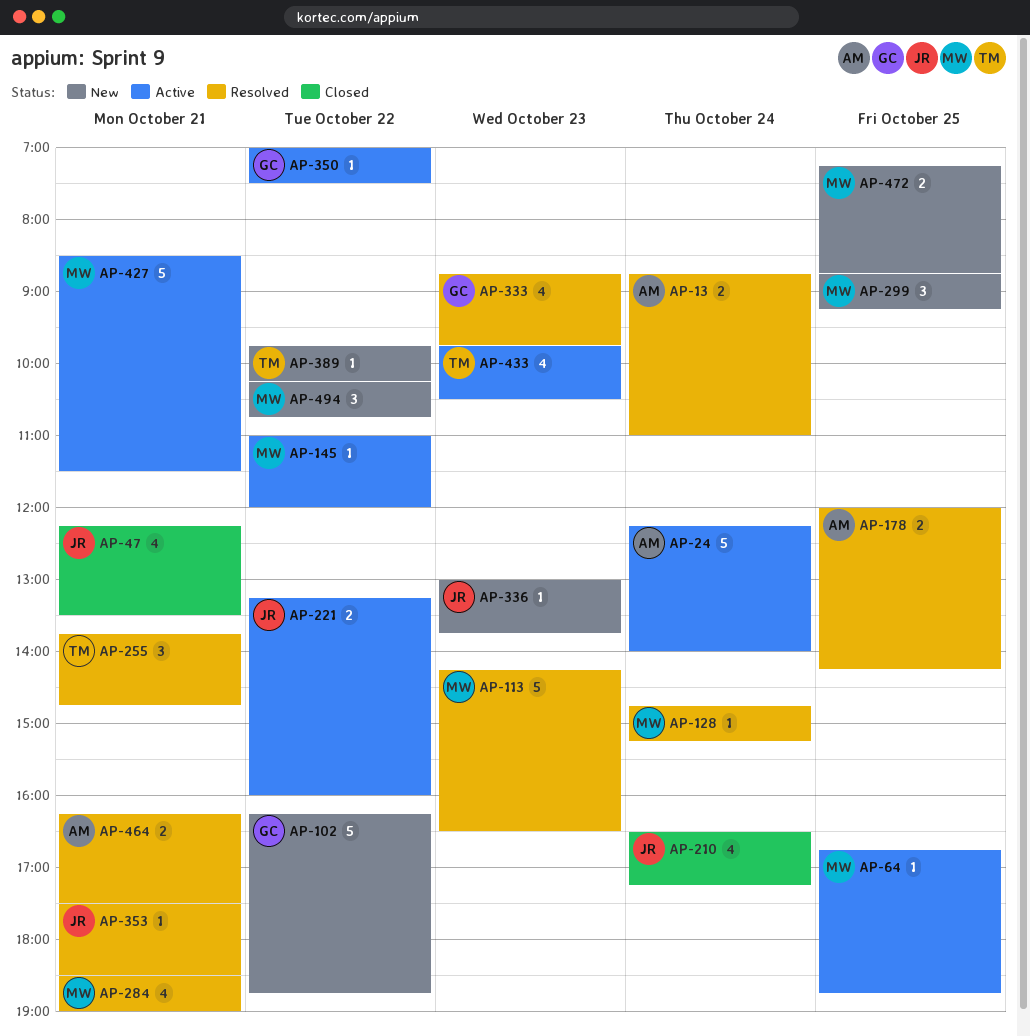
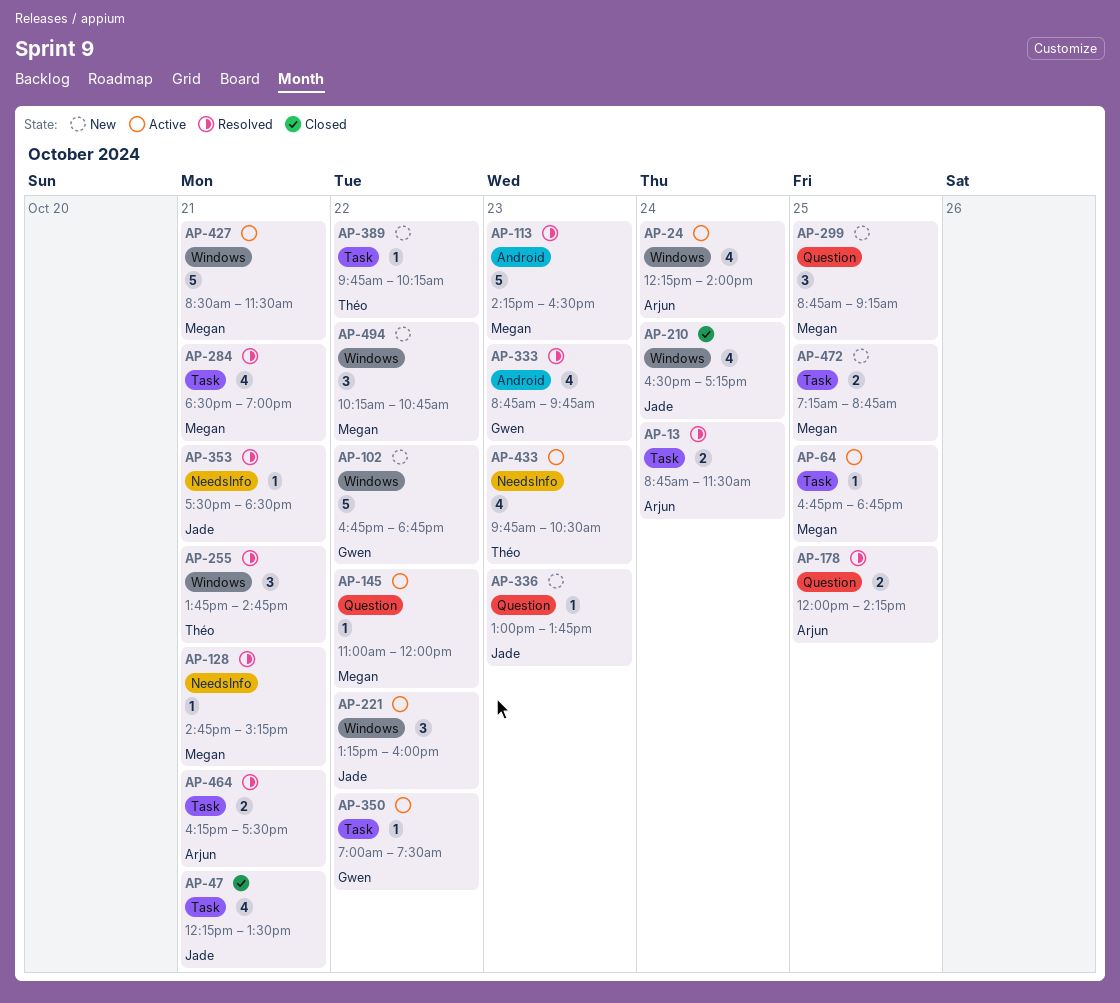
AP-13, ends: 11:00 -> 11:30
AP-24, estimate: 5 -> 4
AP-102, begins: 16:15 -> 16:45
AP-128, day: Oct 24 -> Oct 21
AP-221, estimate: 2 -> 3

